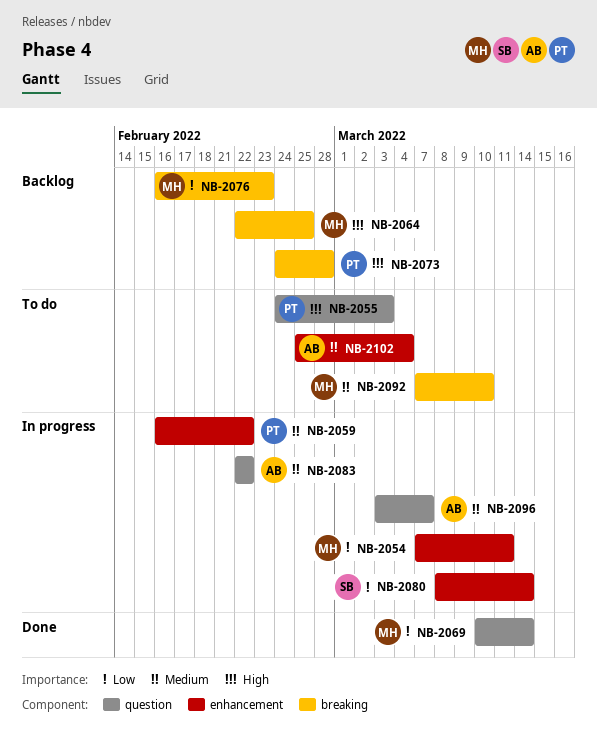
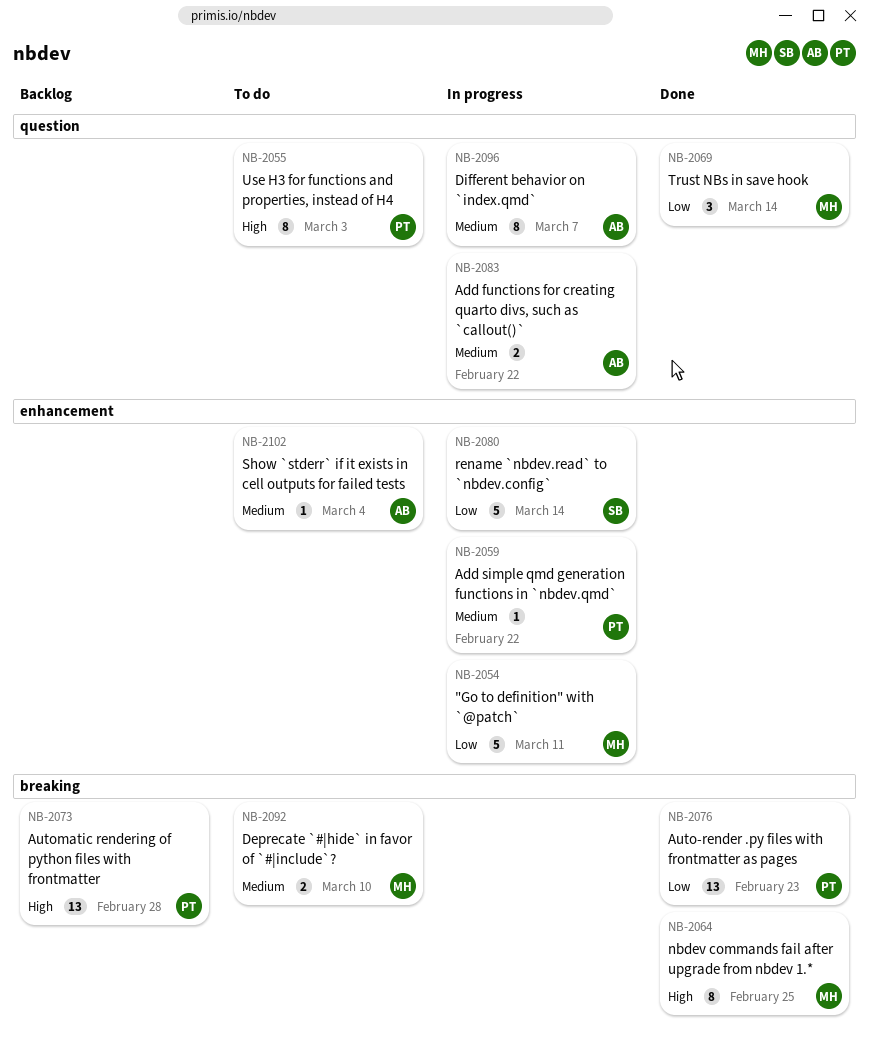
NB-2064, status: Backlog -> Done
NB-2076, status: Backlog -> Done
NB-2076, owner: MH -> PT

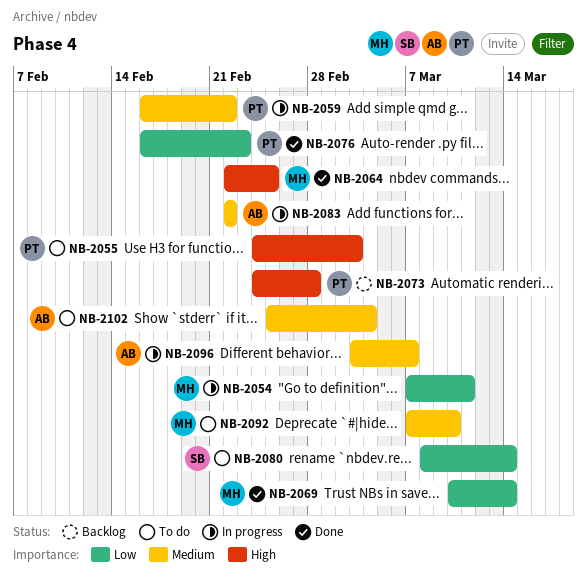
NB-2080, status: In progress -> To do

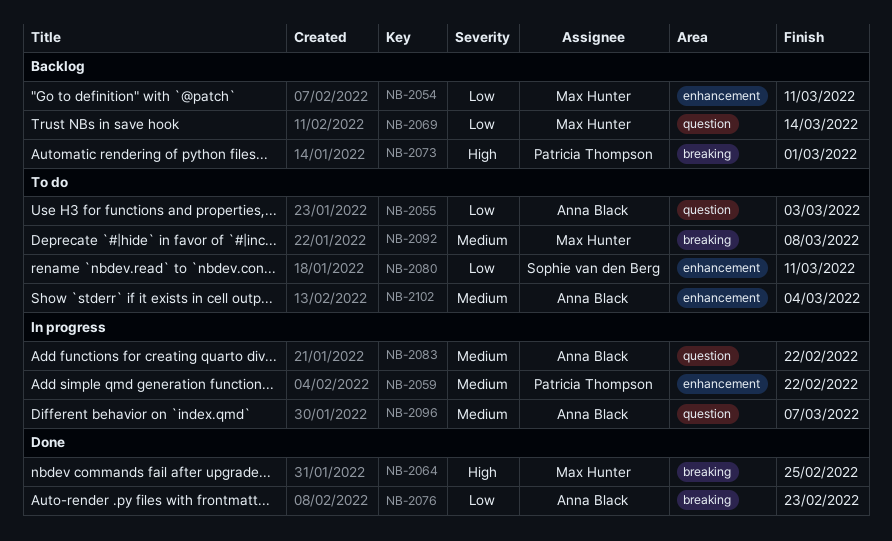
NB-2054, status: In progress -> Backlog
NB-2055, owner: Patricia Thompson -> Anna Black
NB-2055, priority: High -> Low
NB-2069, status: Done -> Backlog
NB-2073, due: Feb 28 -> Mar 1
NB-2076, owner: Patricia Thompson -> Anna Black
NB-2080, due: Mar 14 -> Mar 11
NB-2092, due: Mar 10 -> Mar 8

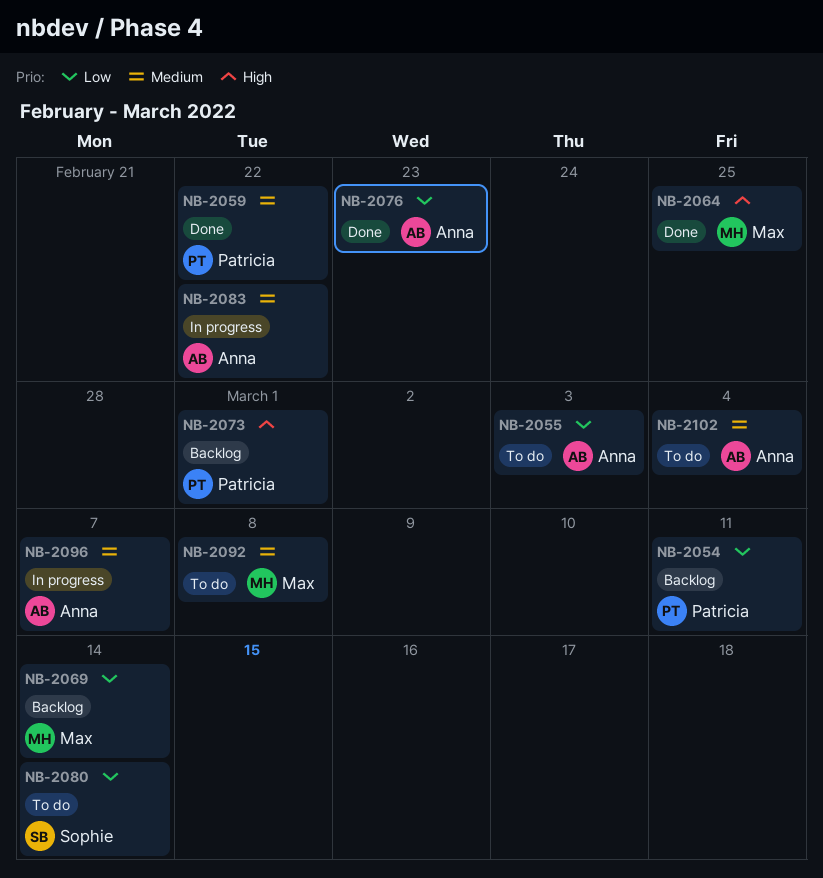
NB-2054, owner: Max Hunter -> Patricia Thompson
NB-2059, status: In progress -> Done
NB-2080, due: Mar 11 -> Mar 14

